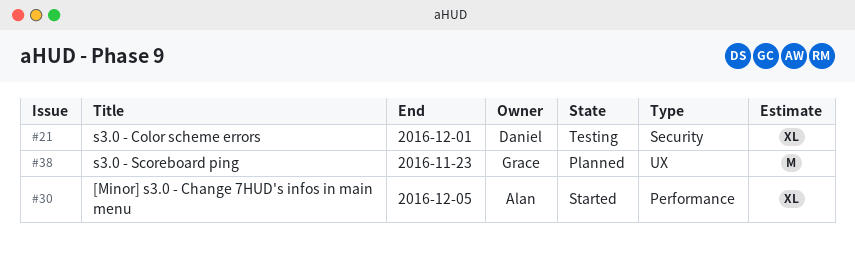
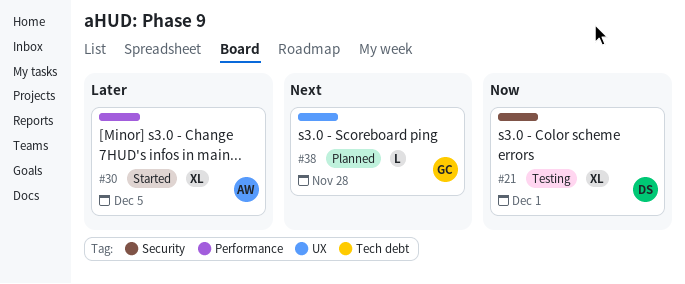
#38, estimate: M -> L
#38, due: Nov 23 -> Nov 28

